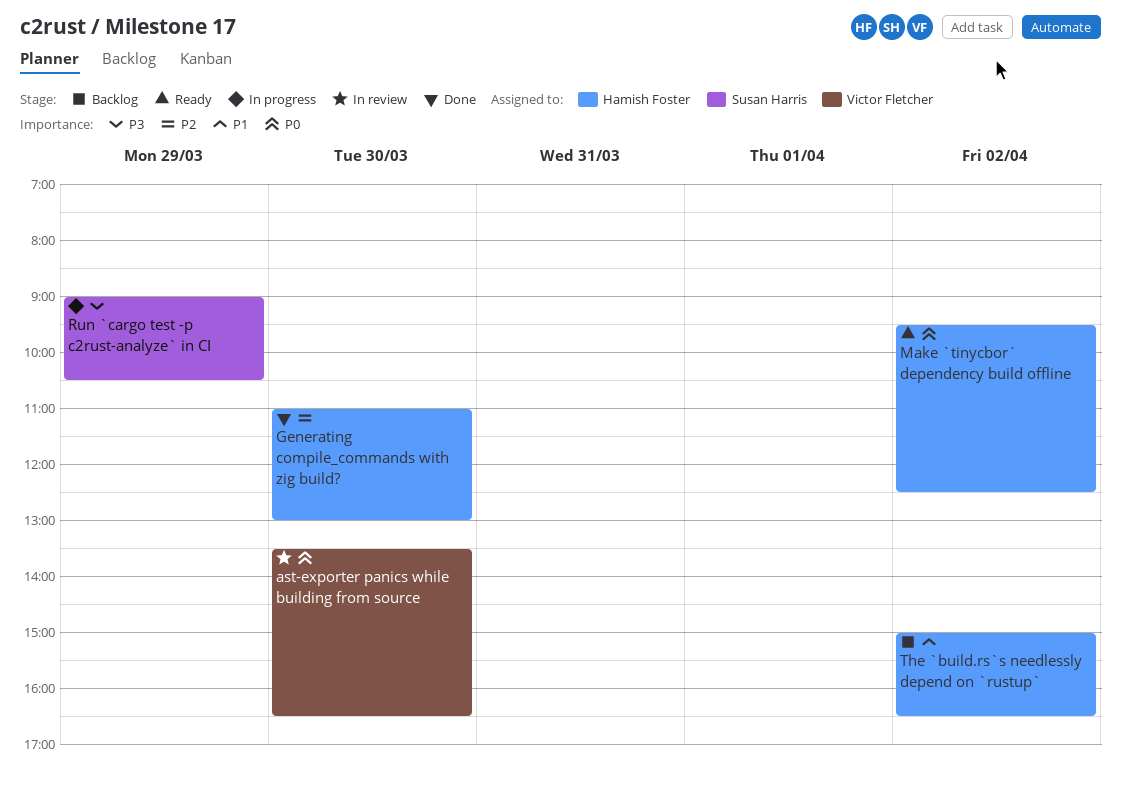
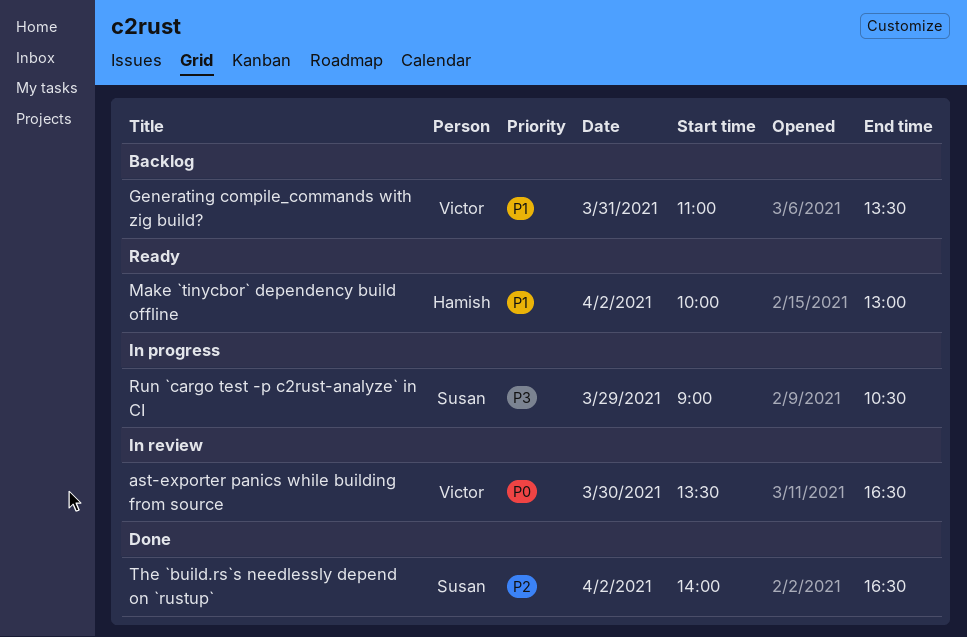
Generating compile_commands with zig build?, status: Done -> Backlog
Generating compile_commands with zig build?, owner: Hamish Foster -> Victor Fletcher
Generating compile_commands with zig build?, priority: P2 -> P1
Generating compile_commands with zig build?, day: Mar 30 -> Mar 31
Generating compile_commands with zig build?, ends: 13:00 -> 13:30
Make `tinycbor` dependency build offline, priority: P0 -> P1
Make `tinycbor` dependency build offline, begins: 09:30 -> 10:00
Make `tinycbor` dependency build offline, ends: 12:30 -> 13:00
The `build.rs`s needlessly depend on `rustup`, status: Backlog -> Done
The `build.rs`s needlessly depend on `rustup`, owner: Hamish Foster -> Susan Harris
The `build.rs`s needlessly depend on `rustup`, priority: P1 -> P2
The `build.rs`s needlessly depend on `rustup`, begins: 15:00 -> 14:00

